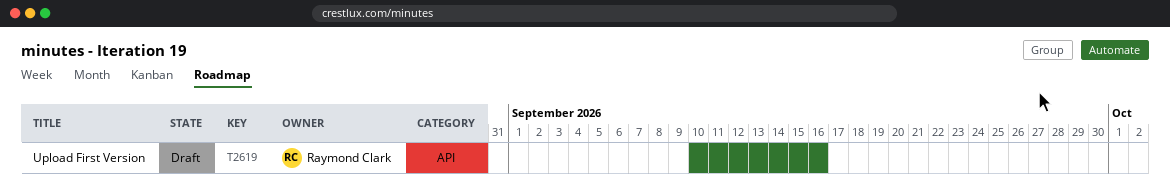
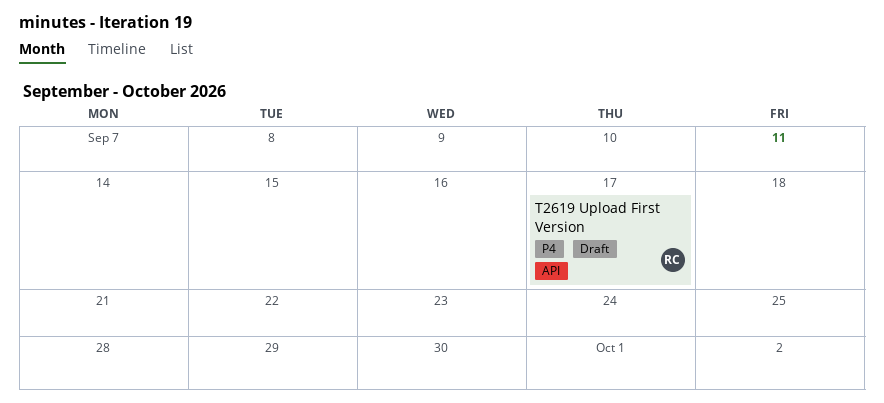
T2619, due: Sep 16 -> Sep 17

